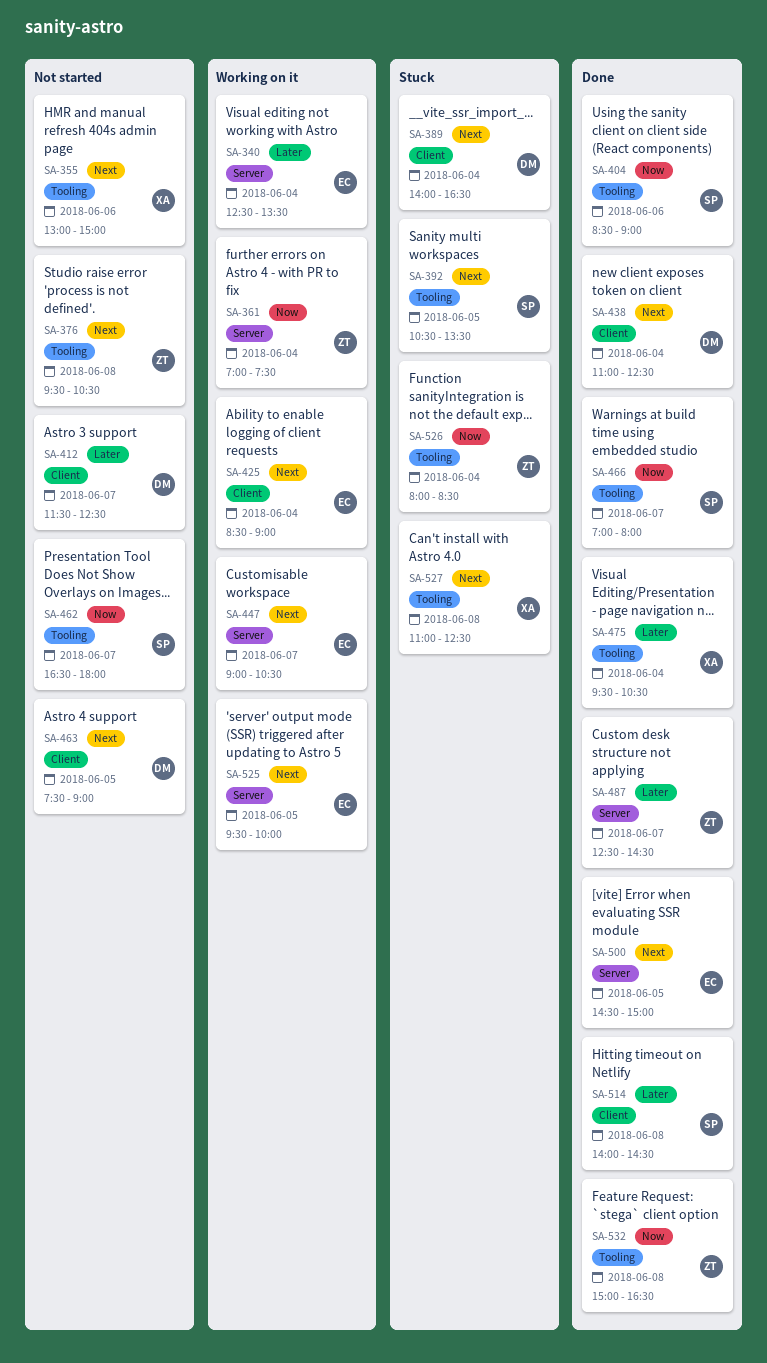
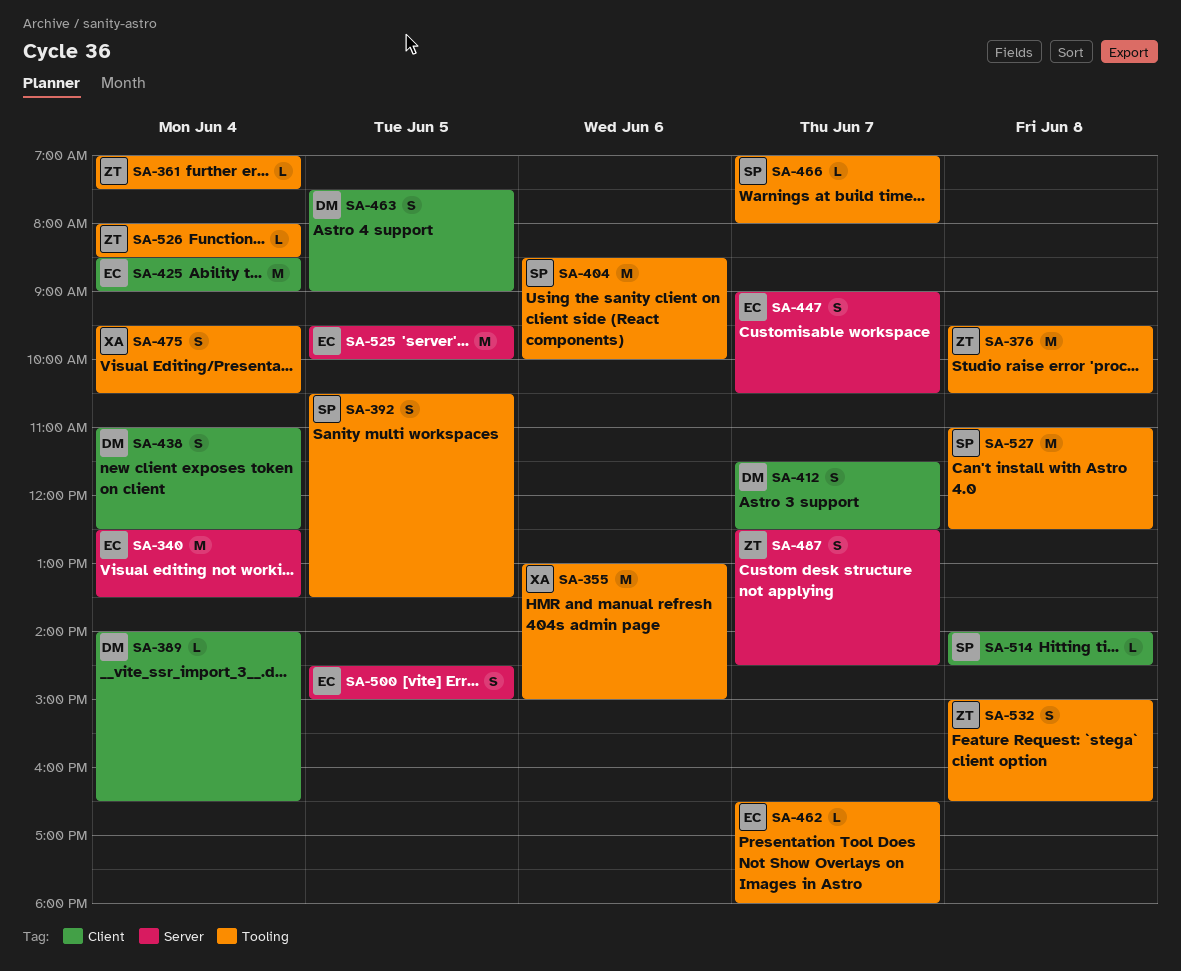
SA-361, label: Server -> Tooling
SA-404, ends: 09:00 -> 10:00
SA-462, owner: SP -> EC
SA-527, owner: XA -> SP

